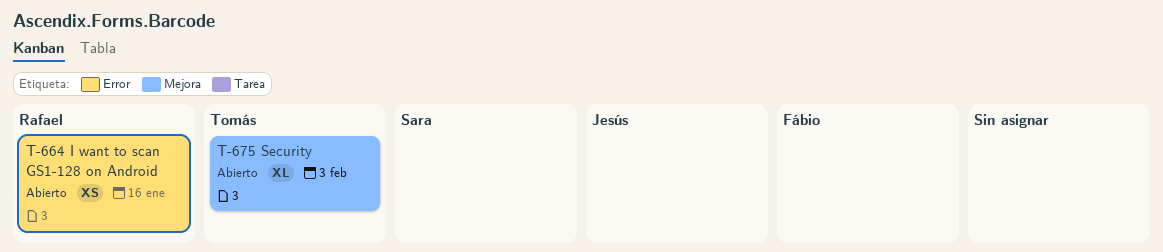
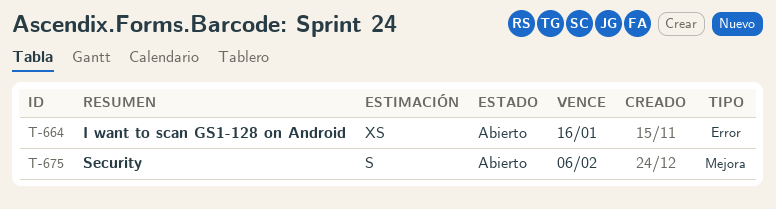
T-675, estimate: XL -> S
T-675, due: Feb 3 -> Feb 6

